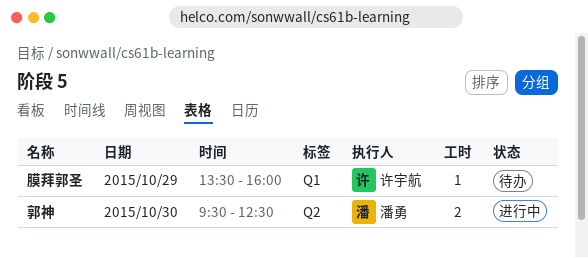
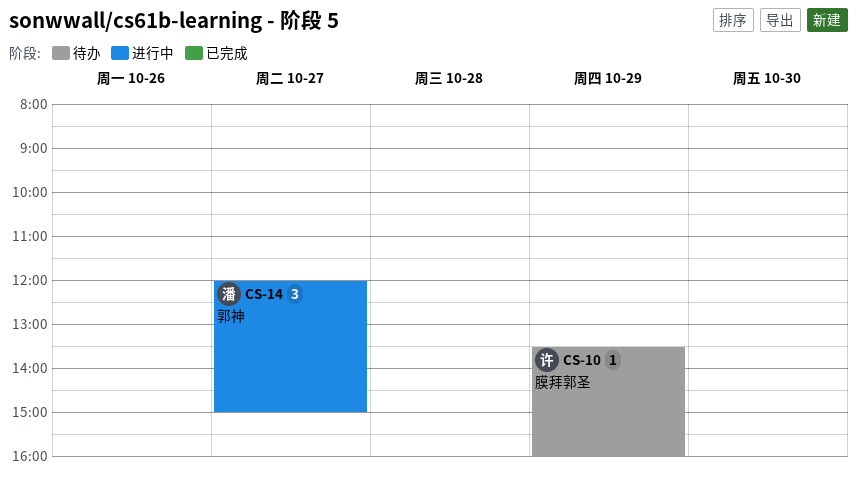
郭神, estimate: 2 -> 3
郭神, day: Oct 30 -> Oct 27
郭神, begins: 09:30 -> 12:00
郭神, ends: 12:30 -> 15:00

